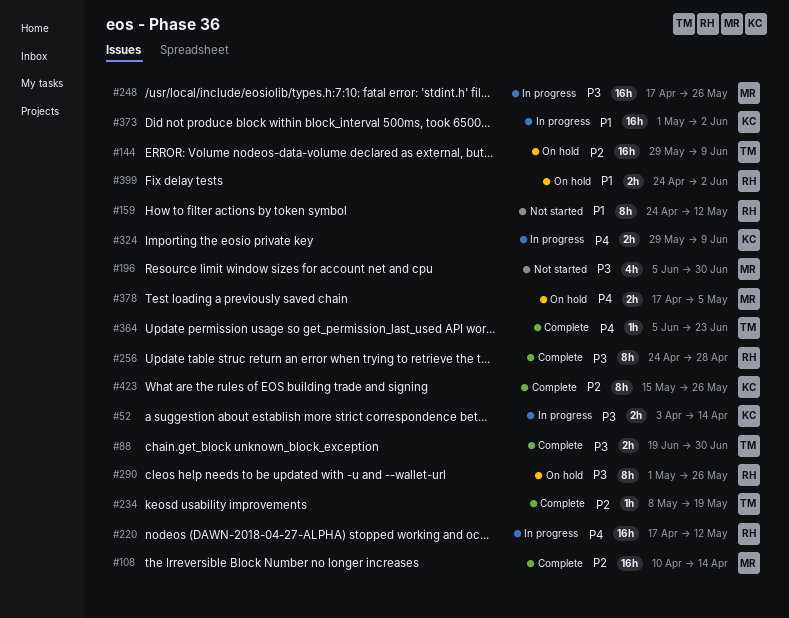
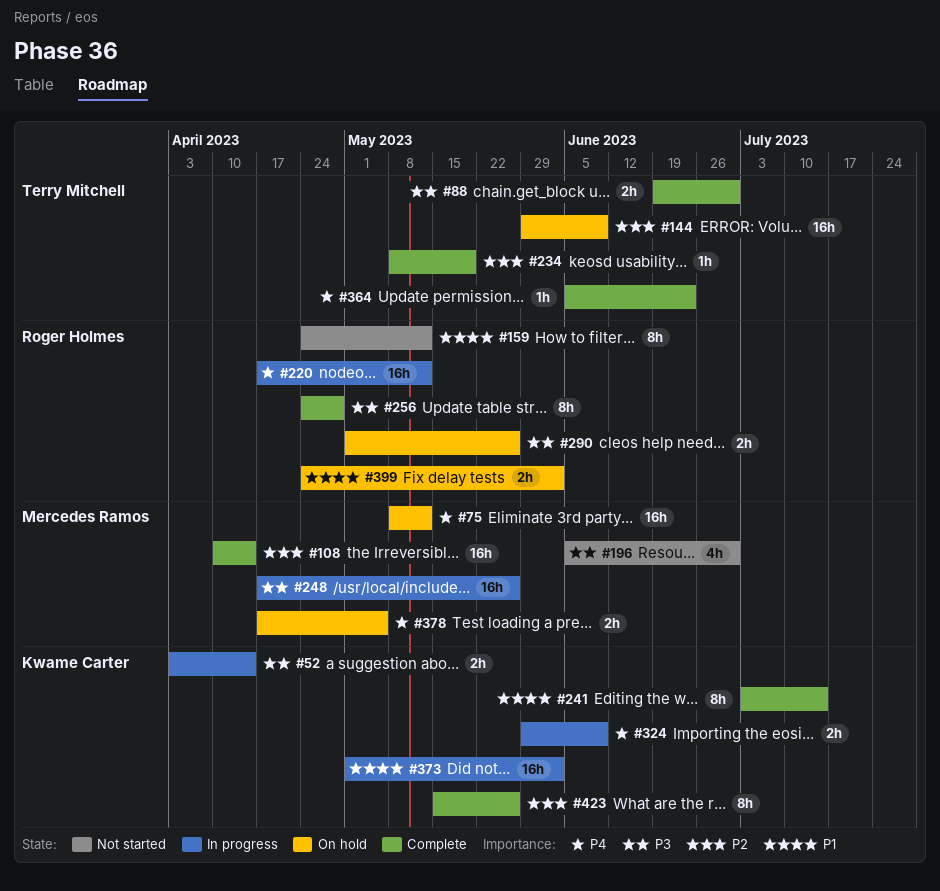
#75: none -> present
#241: none -> present
#290, estimate: 8h -> 2h

